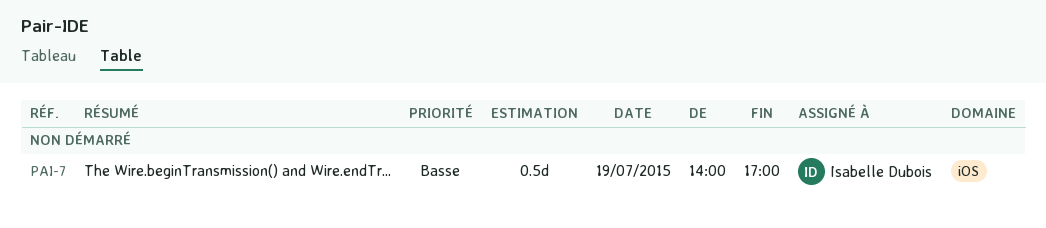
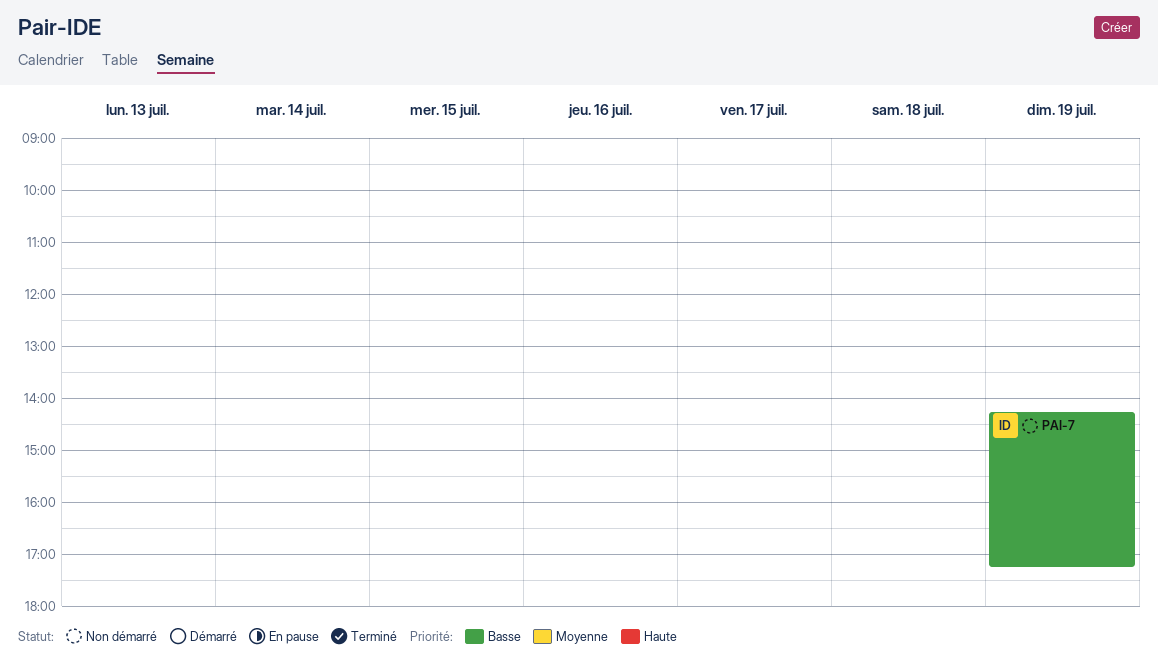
PAI-7, begins: 14:00 -> 14:15
PAI-7, ends: 17:00 -> 17:15

